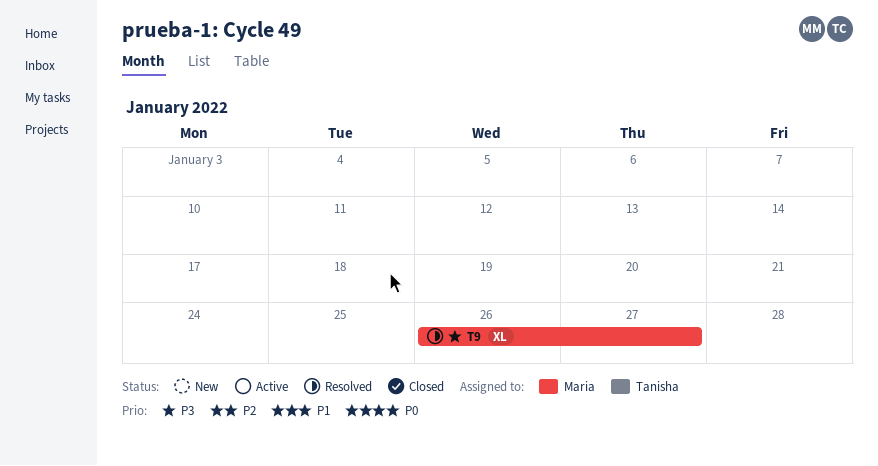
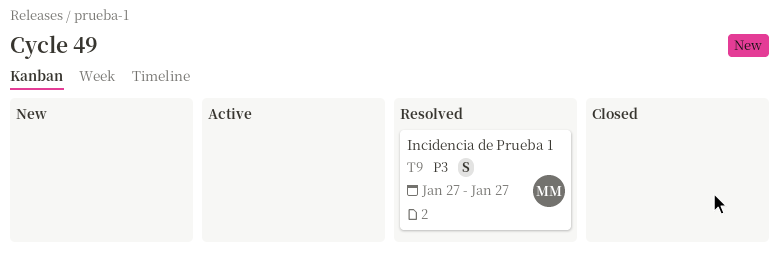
T9, estimate: XL -> S
T9, start: Jan 26 -> Jan 27

